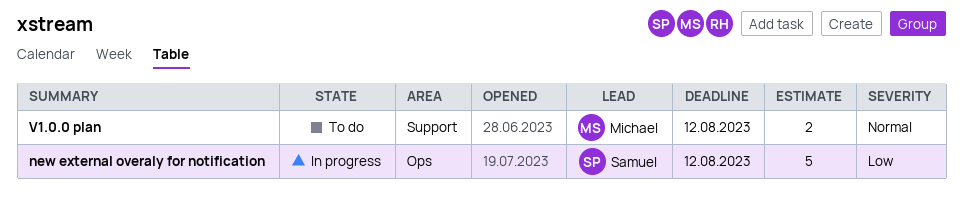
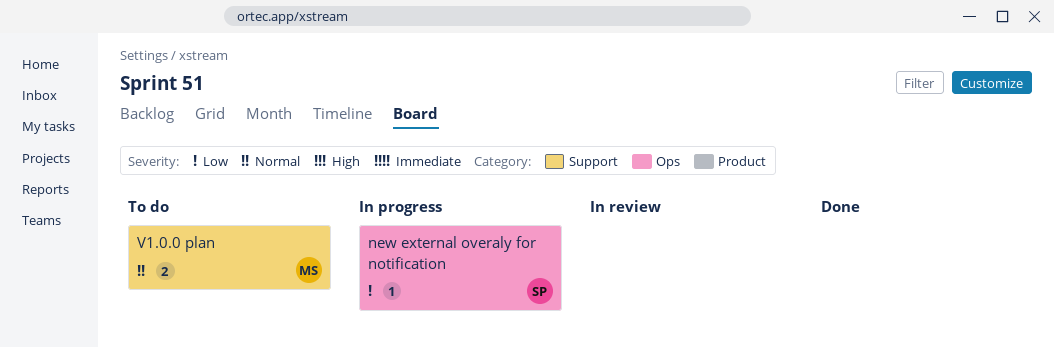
new external overaly for notification, estimate: 5 -> 1

